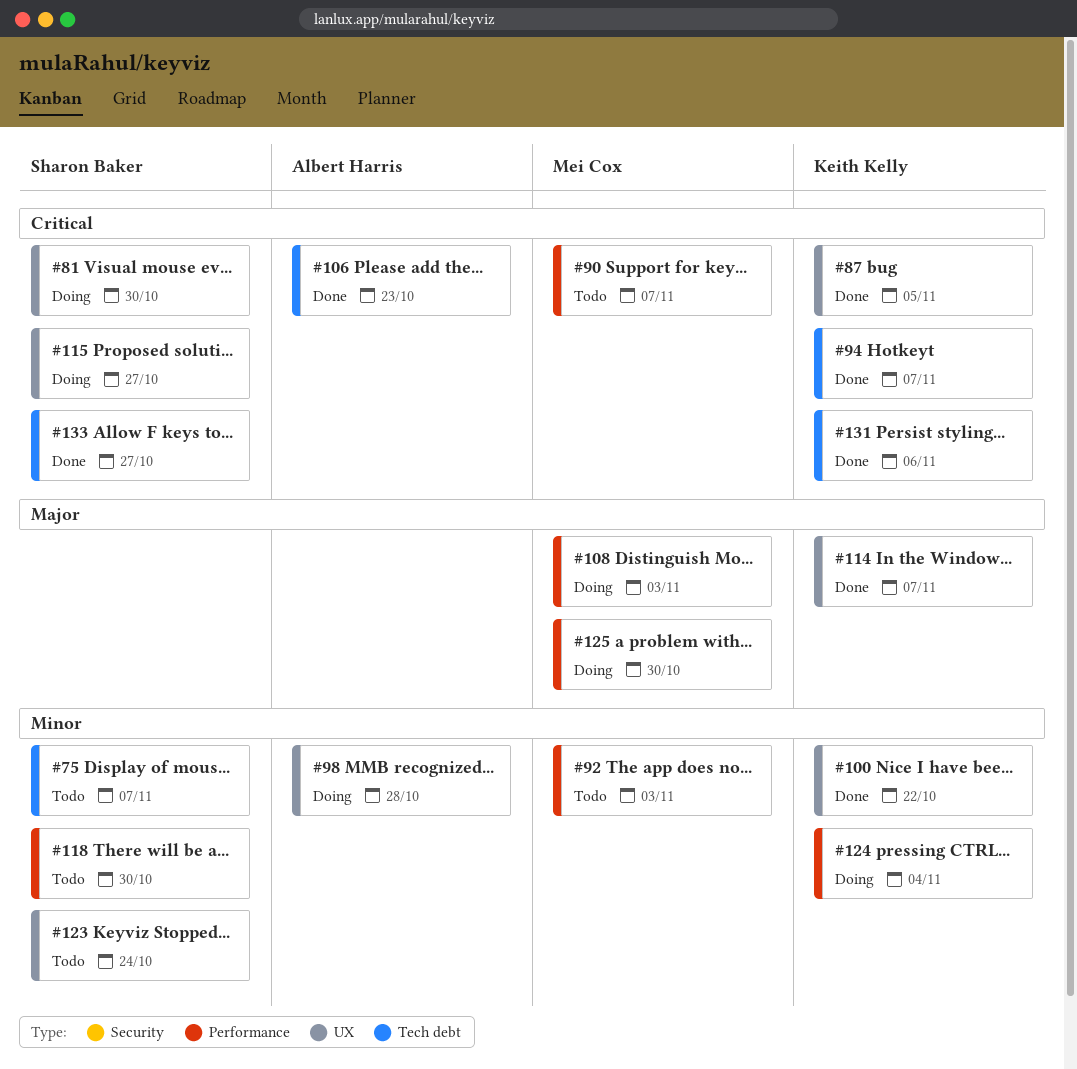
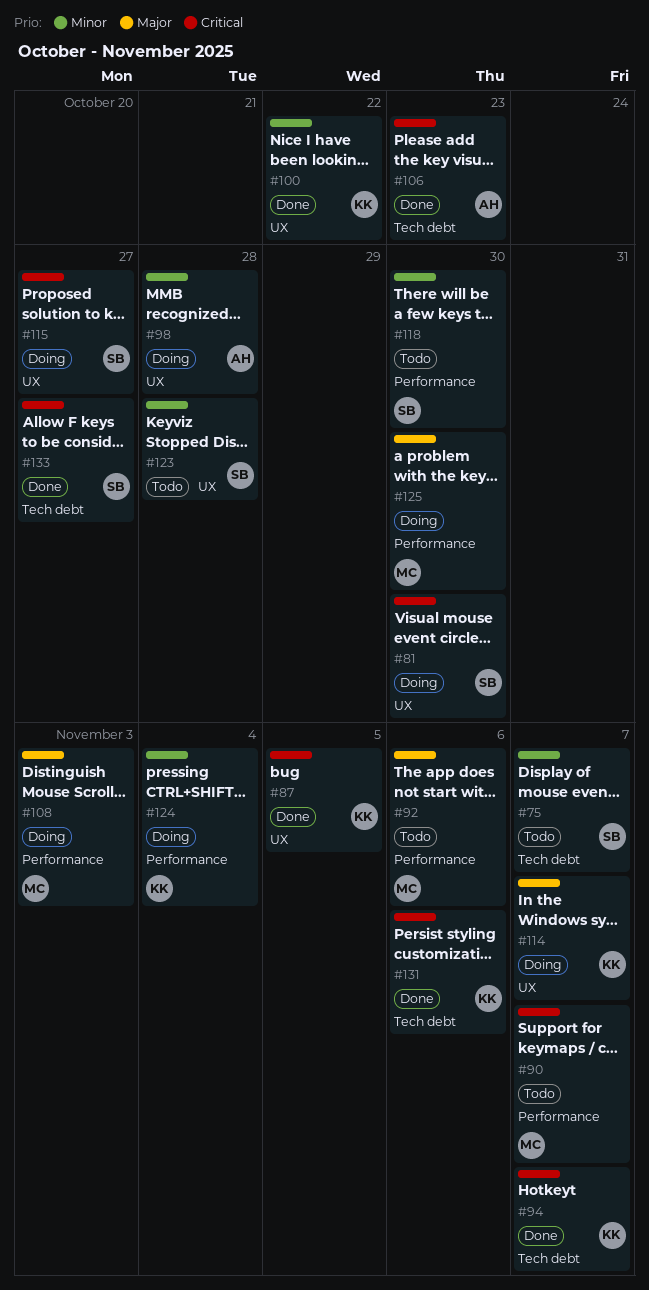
#92, priority: Minor -> Major
#92, due: Nov 3 -> Nov 6
#114, status: Done -> Doing
#123, due: Oct 24 -> Oct 28

